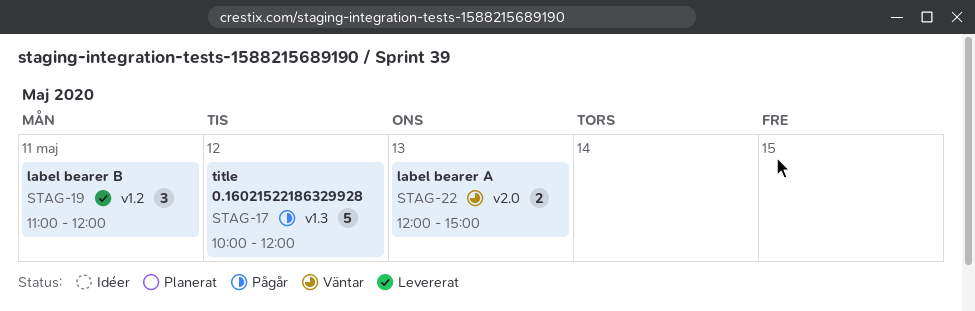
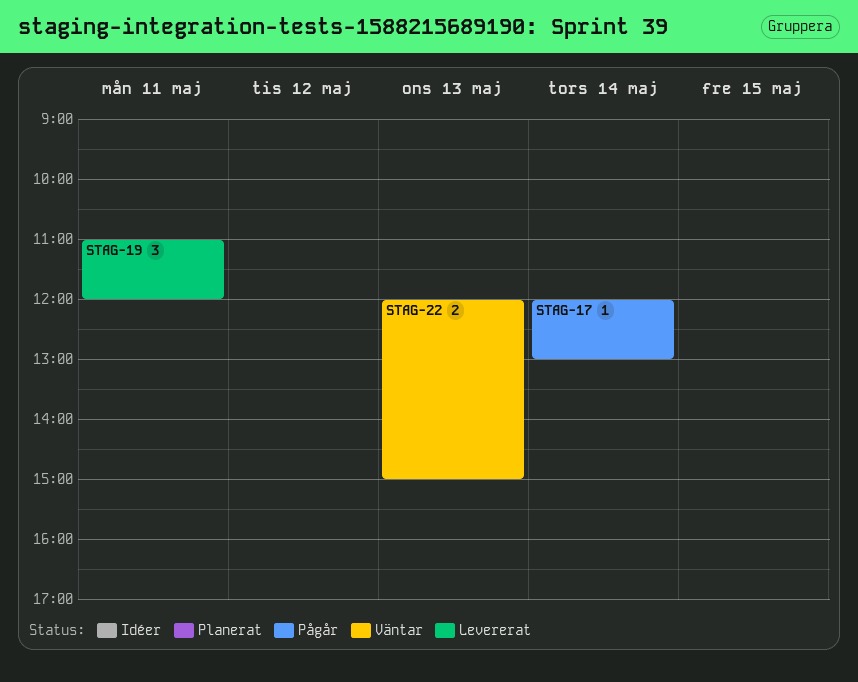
STAG-17, estimate: 5 -> 1
STAG-17, day: May 12 -> May 14
STAG-17, begins: 10:00 -> 12:00
STAG-17, ends: 12:00 -> 13:00

